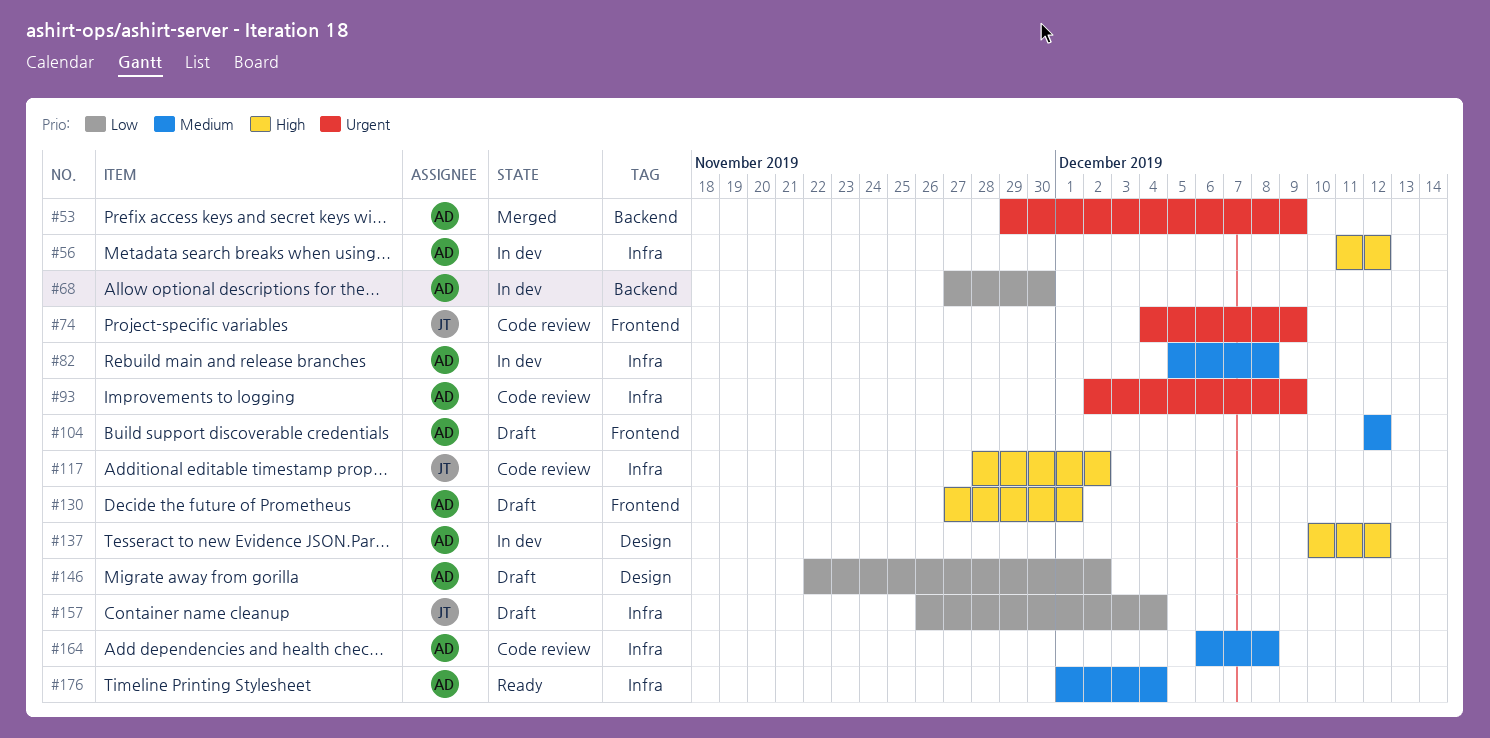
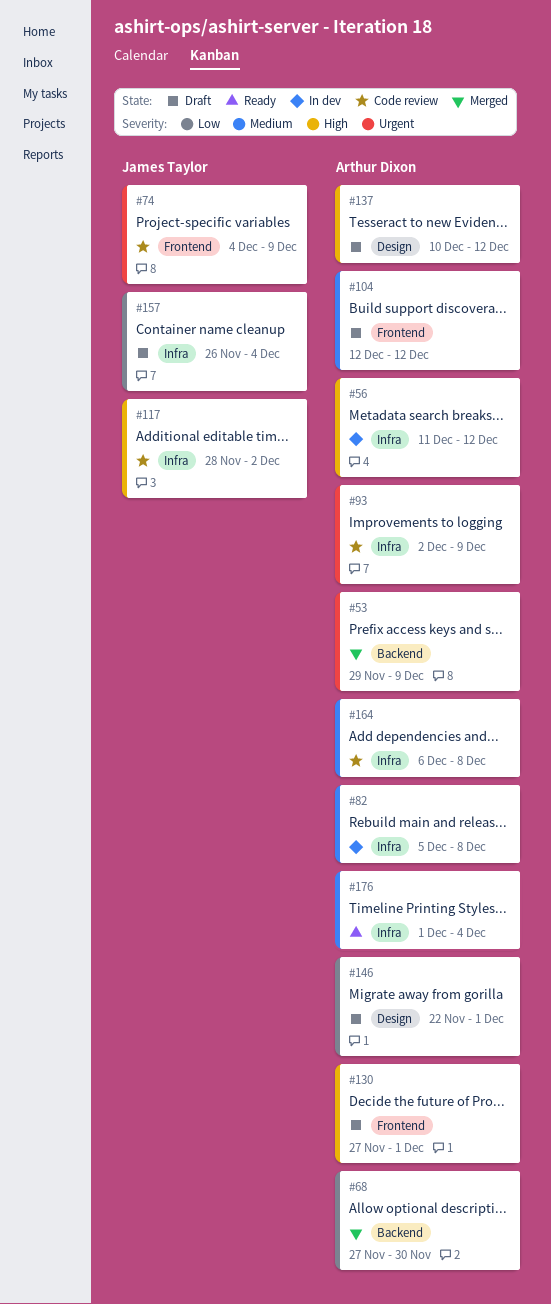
#68, status: In dev -> Merged
#137, status: In dev -> Draft
#146, due: Dec 2 -> Dec 1

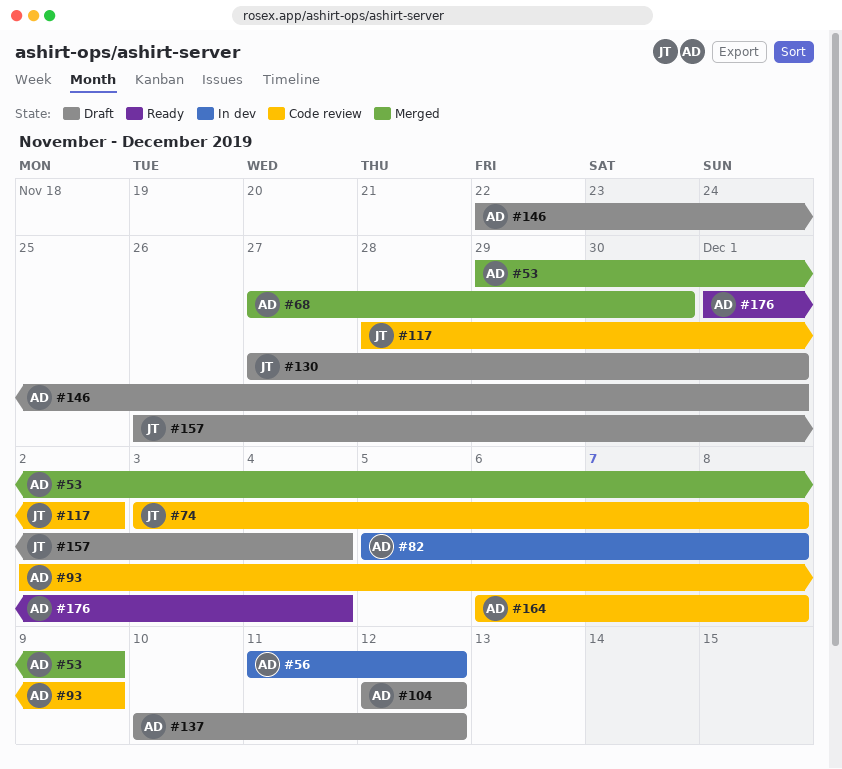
#74, start: Dec 4 -> Dec 3
#74, due: Dec 9 -> Dec 8
#130, owner: Arthur Dixon -> James Taylor

